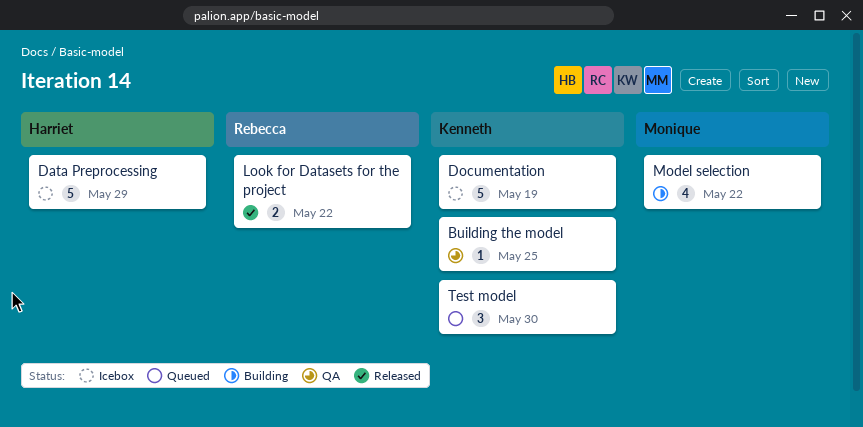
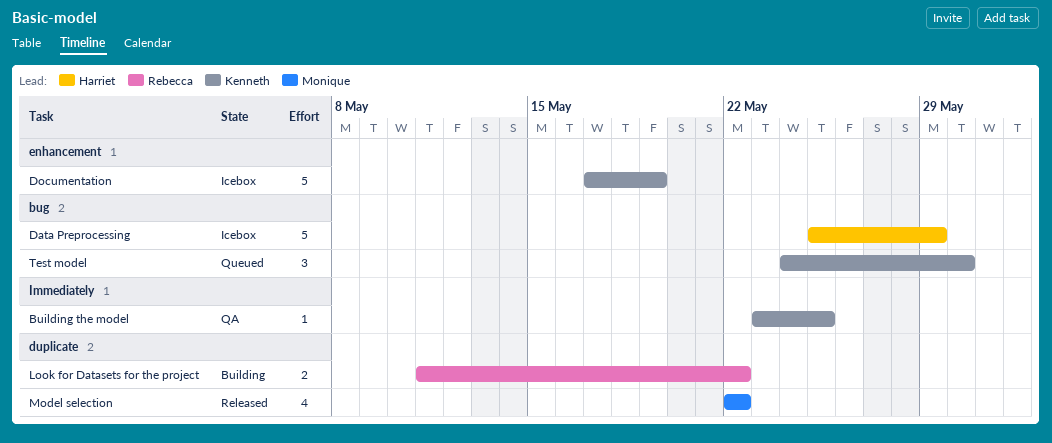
Look for Datasets for the project, status: Released -> Building
Model selection, status: Building -> Released

